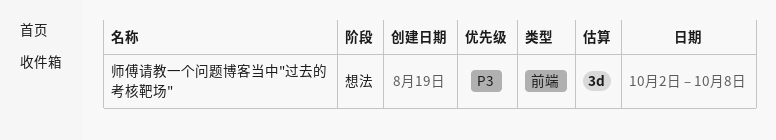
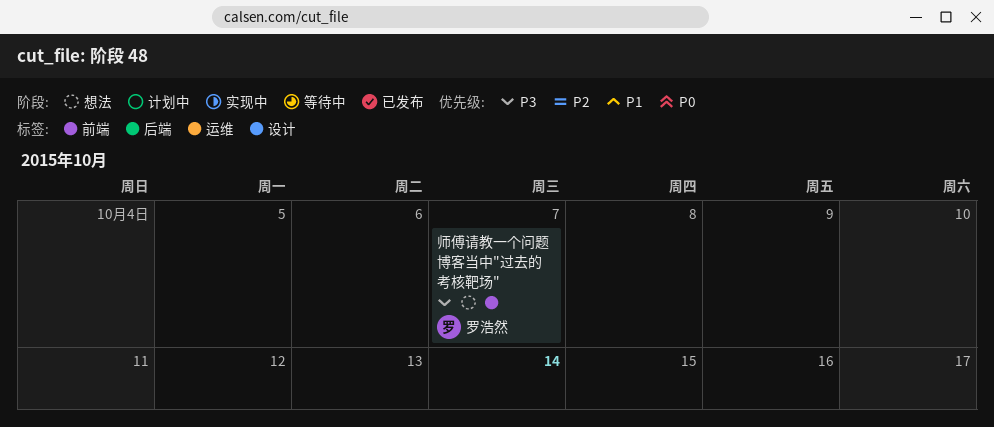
师傅请教一个问题博客当中"过去的考核靶场", due: Oct 8 -> Oct 7

